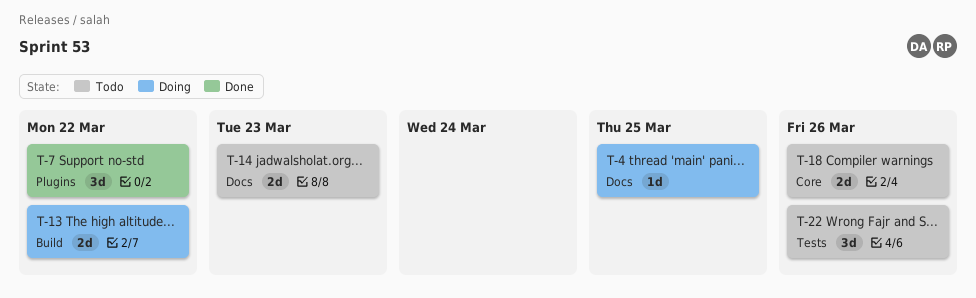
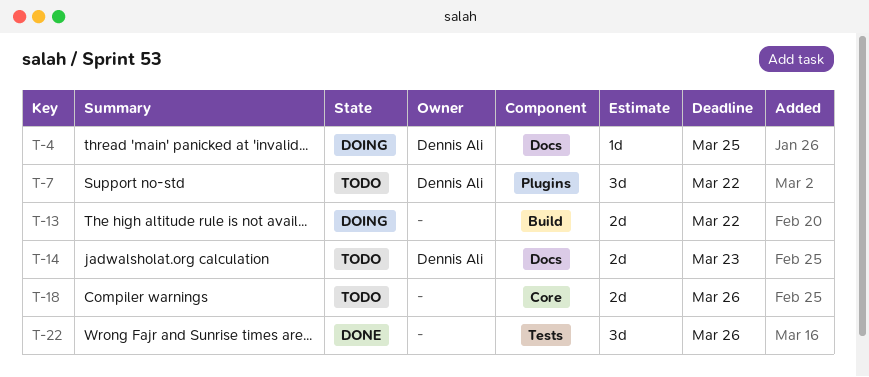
T-7, status: Done -> Todo
T-22, status: Todo -> Done

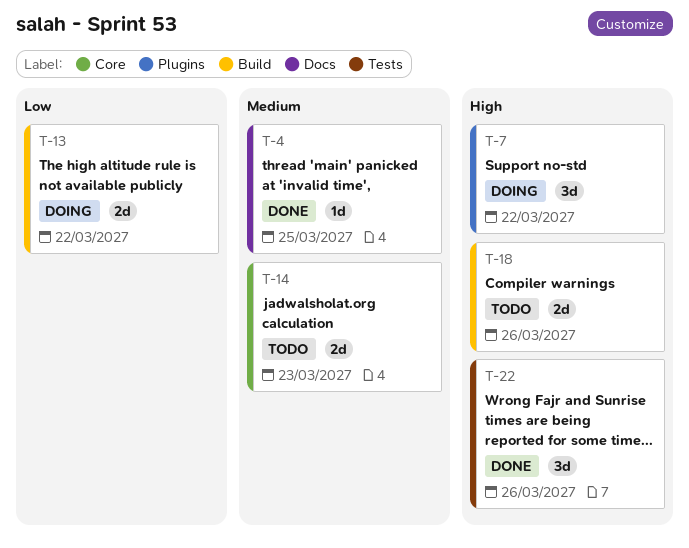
T-4, status: Doing -> Done
T-7, status: Todo -> Doing
T-14, label: Docs -> Core
T-18, label: Core -> Build

